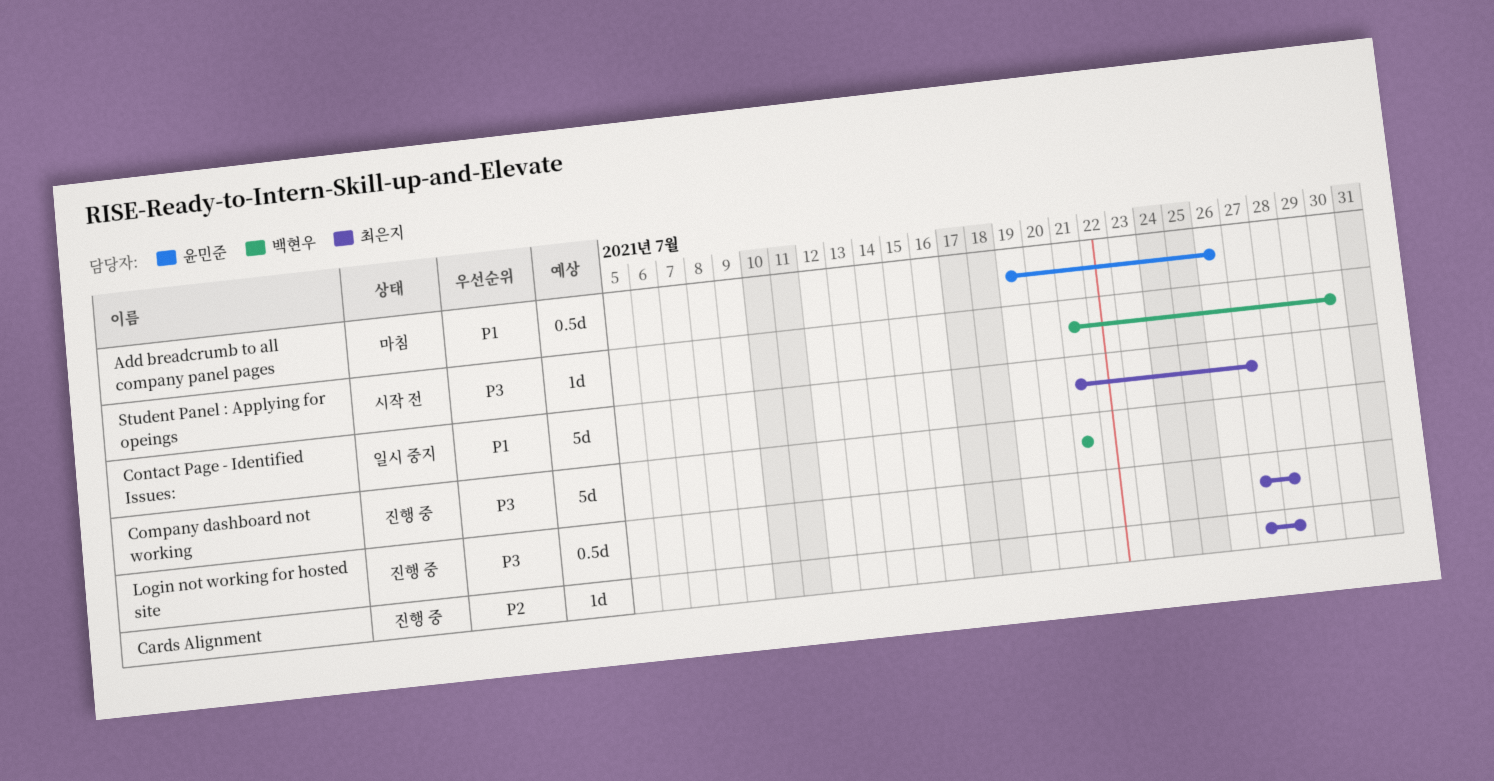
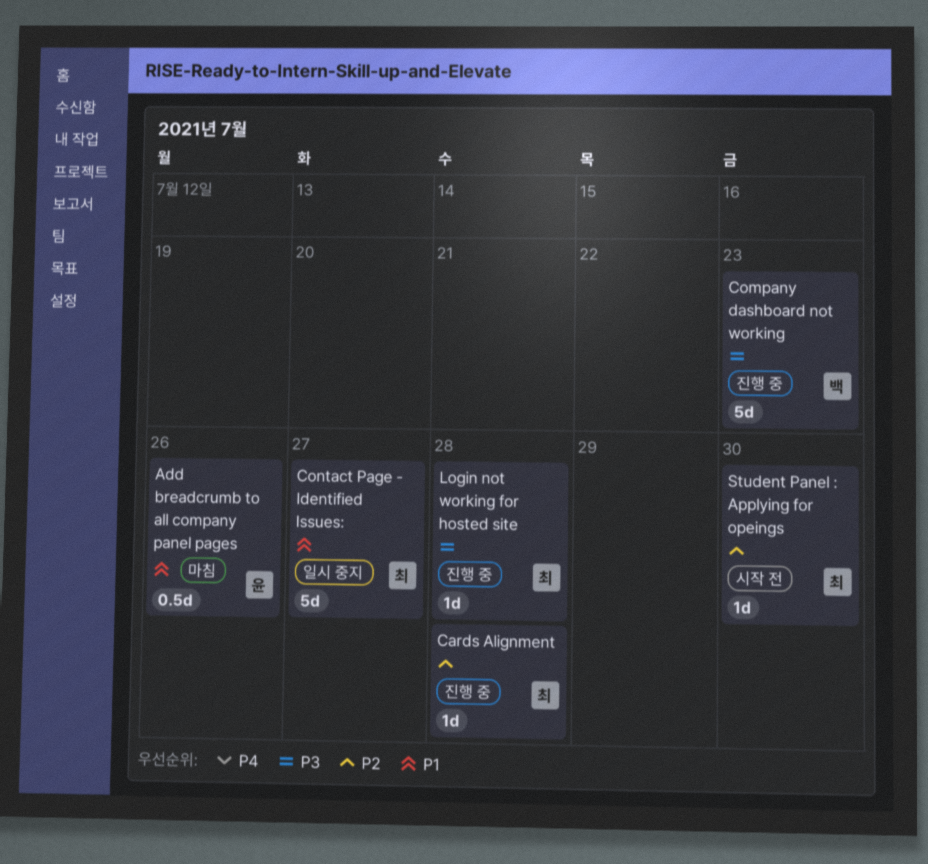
Company dashboard not working, due: Jul 21 -> Jul 23
Login not working for hosted site, estimate: 0.5d -> 1d
Student Panel : Applying for opeings, owner: 백현우 -> 최은지
Student Panel : Applying for opeings, priority: P3 -> P2

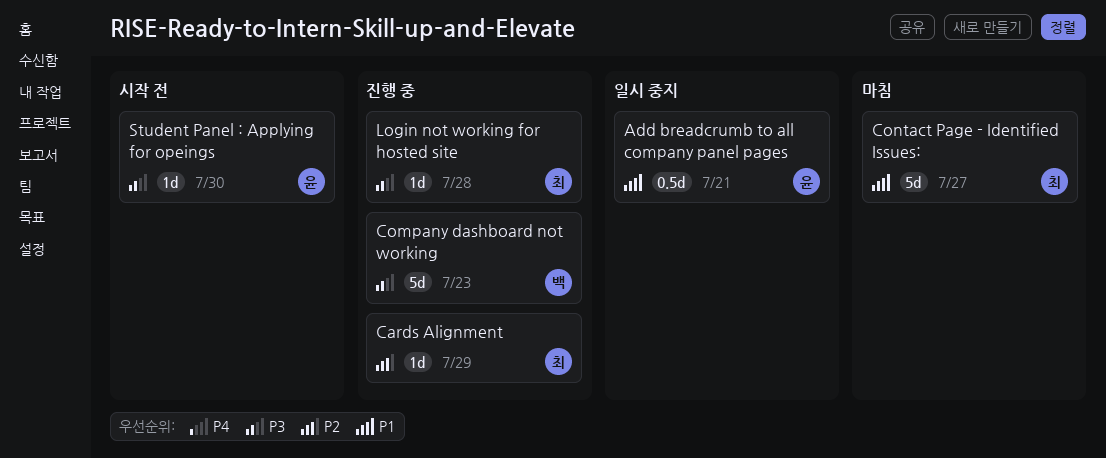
Add breadcrumb to all company panel pages, status: 마침 -> 일시 중지
Add breadcrumb to all company panel pages, due: Jul 26 -> Jul 21
Cards Alignment, due: Jul 28 -> Jul 29
Contact Page - Identified Issues:, status: 일시 중지 -> 마침
Student Panel : Applying for opeings, owner: 최 -> 윤
Student Panel : Applying for opeings, priority: P2 -> P3

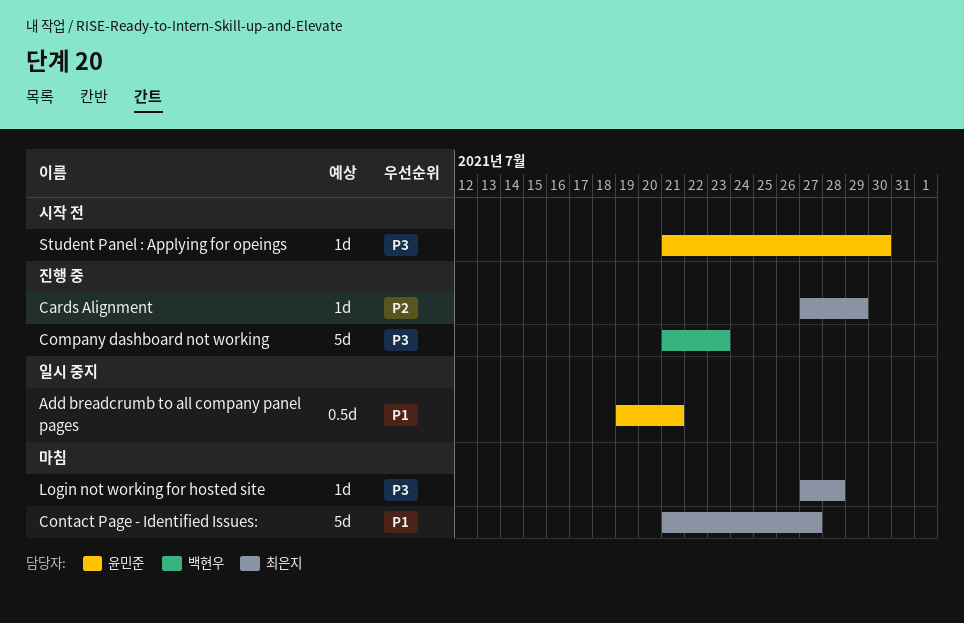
Login not working for hosted site, status: 진행 중 -> 마침

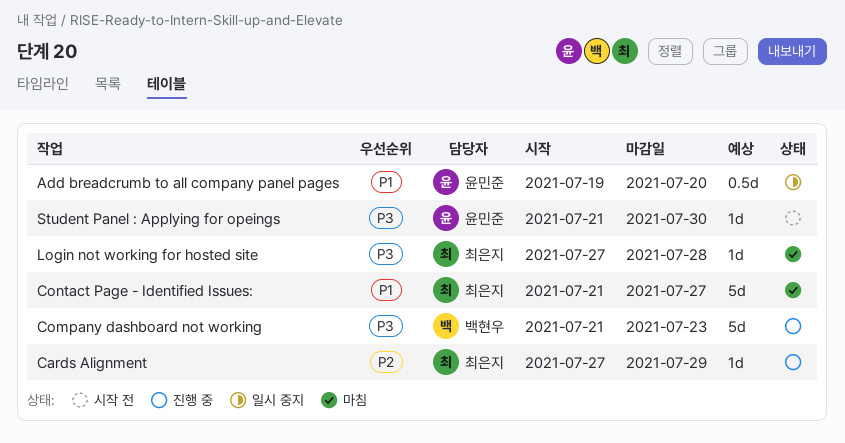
Add breadcrumb to all company panel pages, due: Jul 21 -> Jul 20

